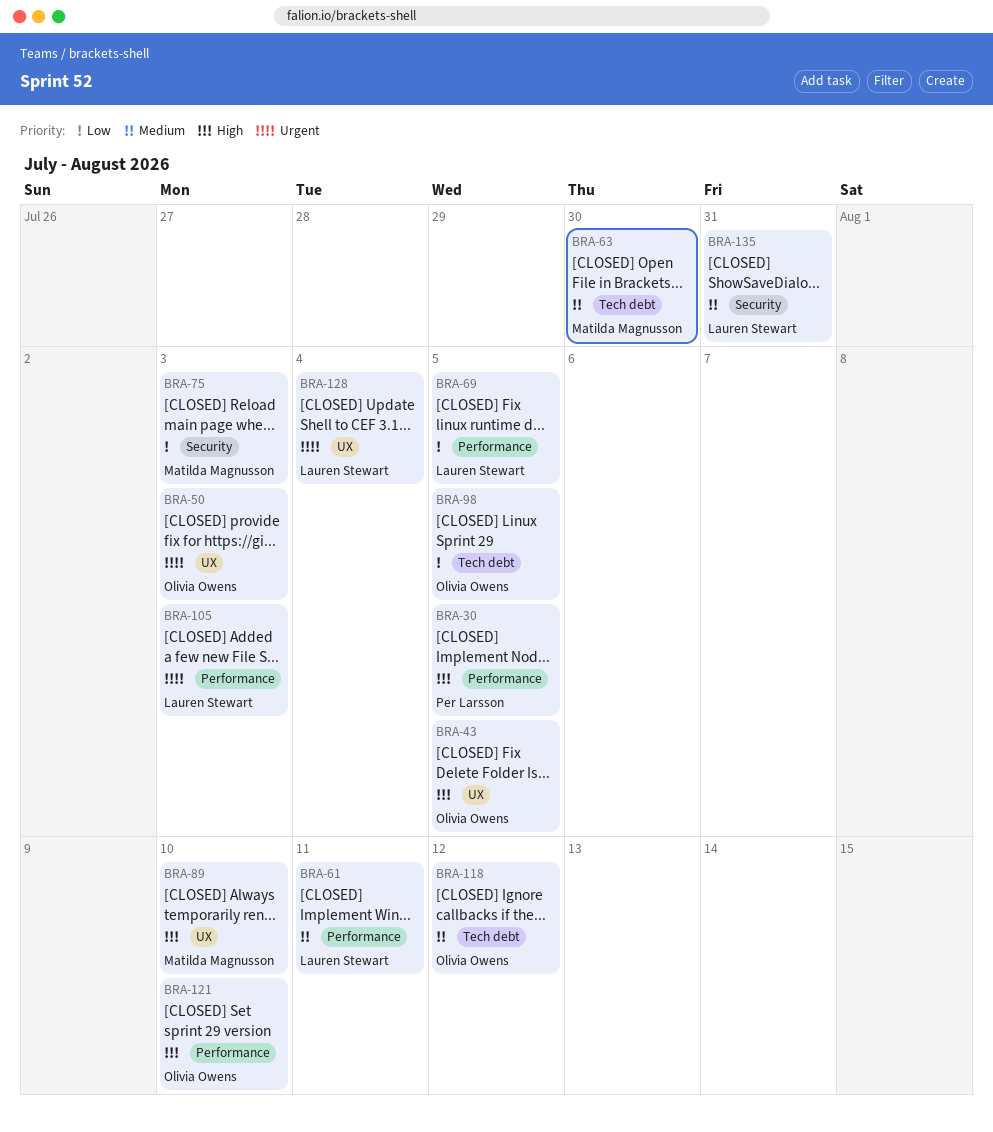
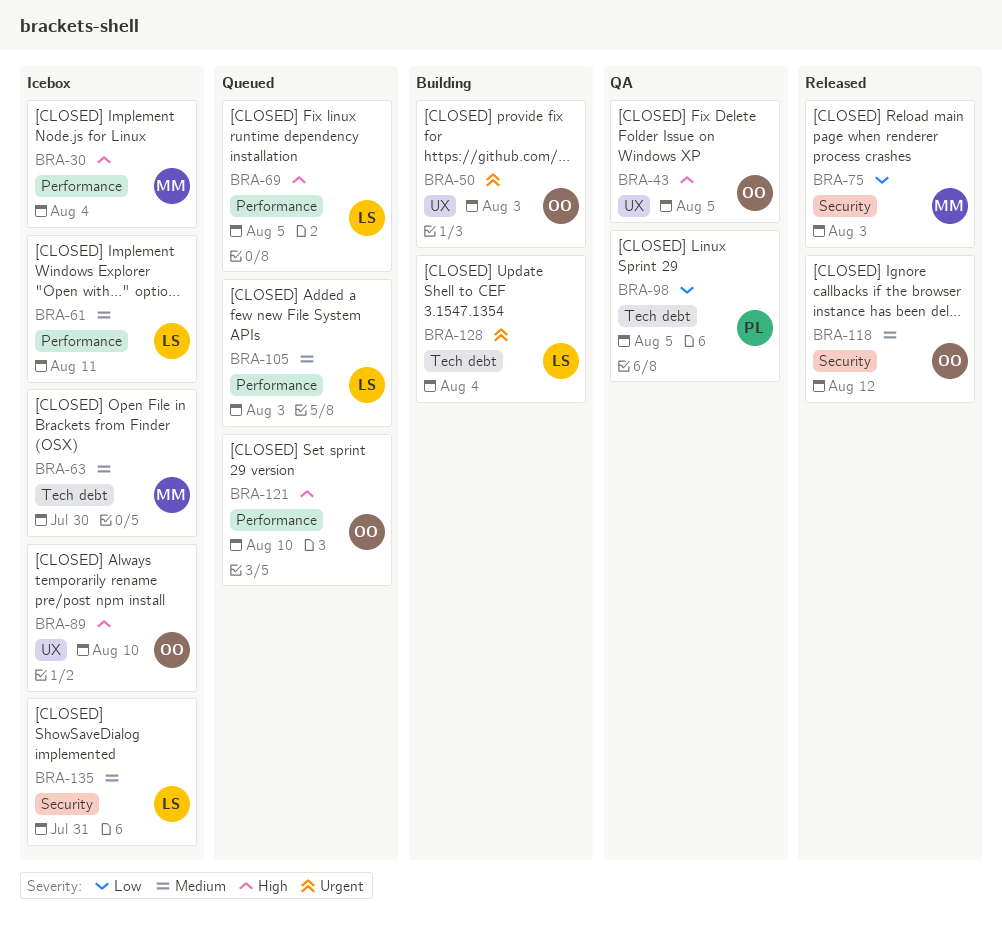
BRA-30, owner: Per Larsson -> Matilda Magnusson
BRA-30, due: Aug 5 -> Aug 4
BRA-69, priority: Low -> High
BRA-89, owner: Matilda Magnusson -> Olivia Owens
BRA-98, owner: Olivia Owens -> Per Larsson
BRA-105, priority: Urgent -> Medium
BRA-118, label: Tech debt -> Security
BRA-128, label: UX -> Tech debt

